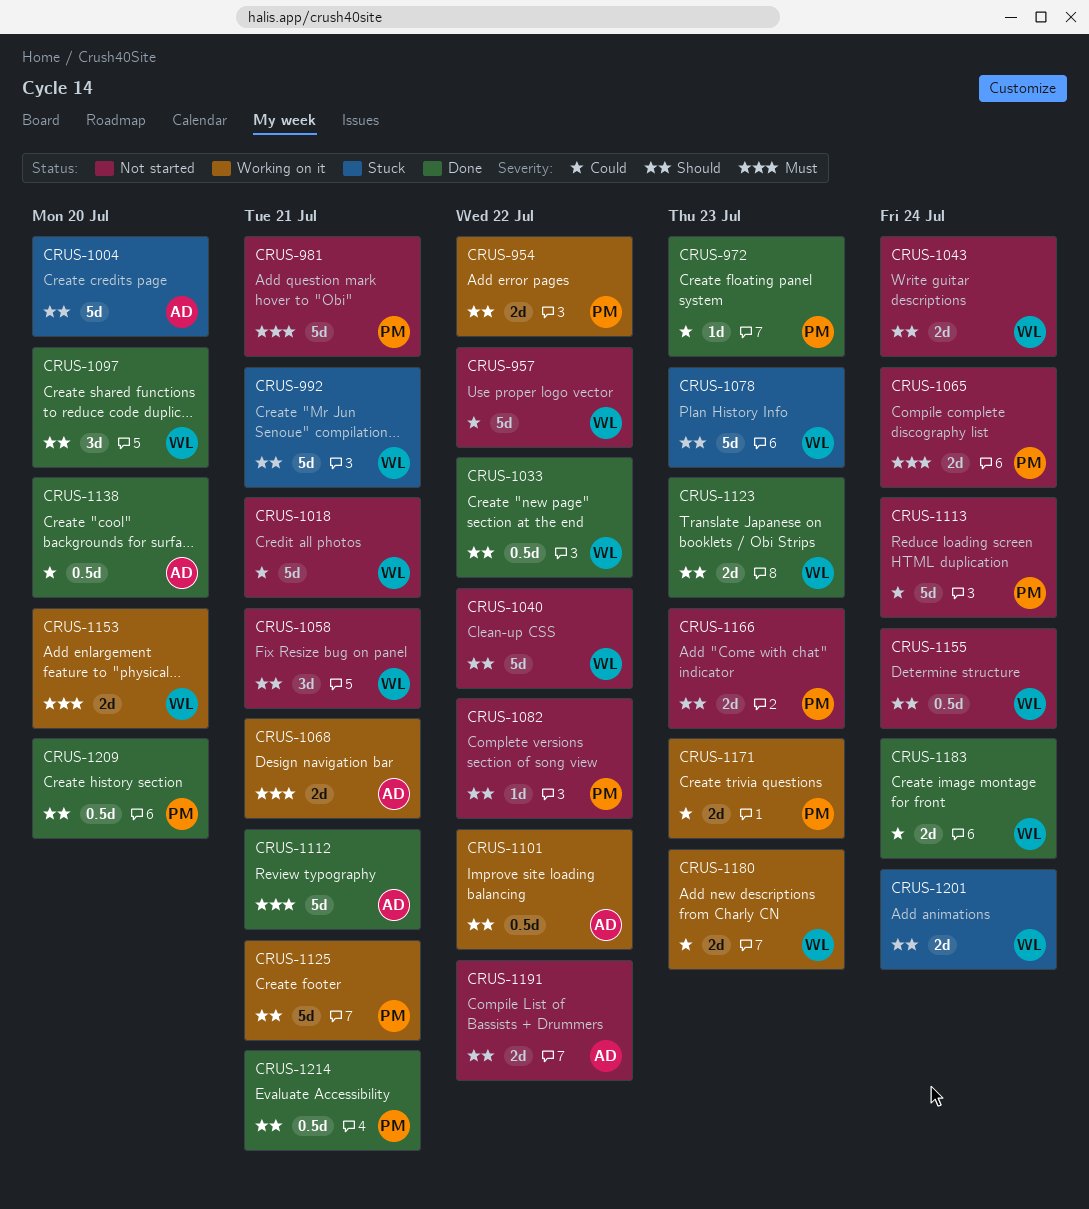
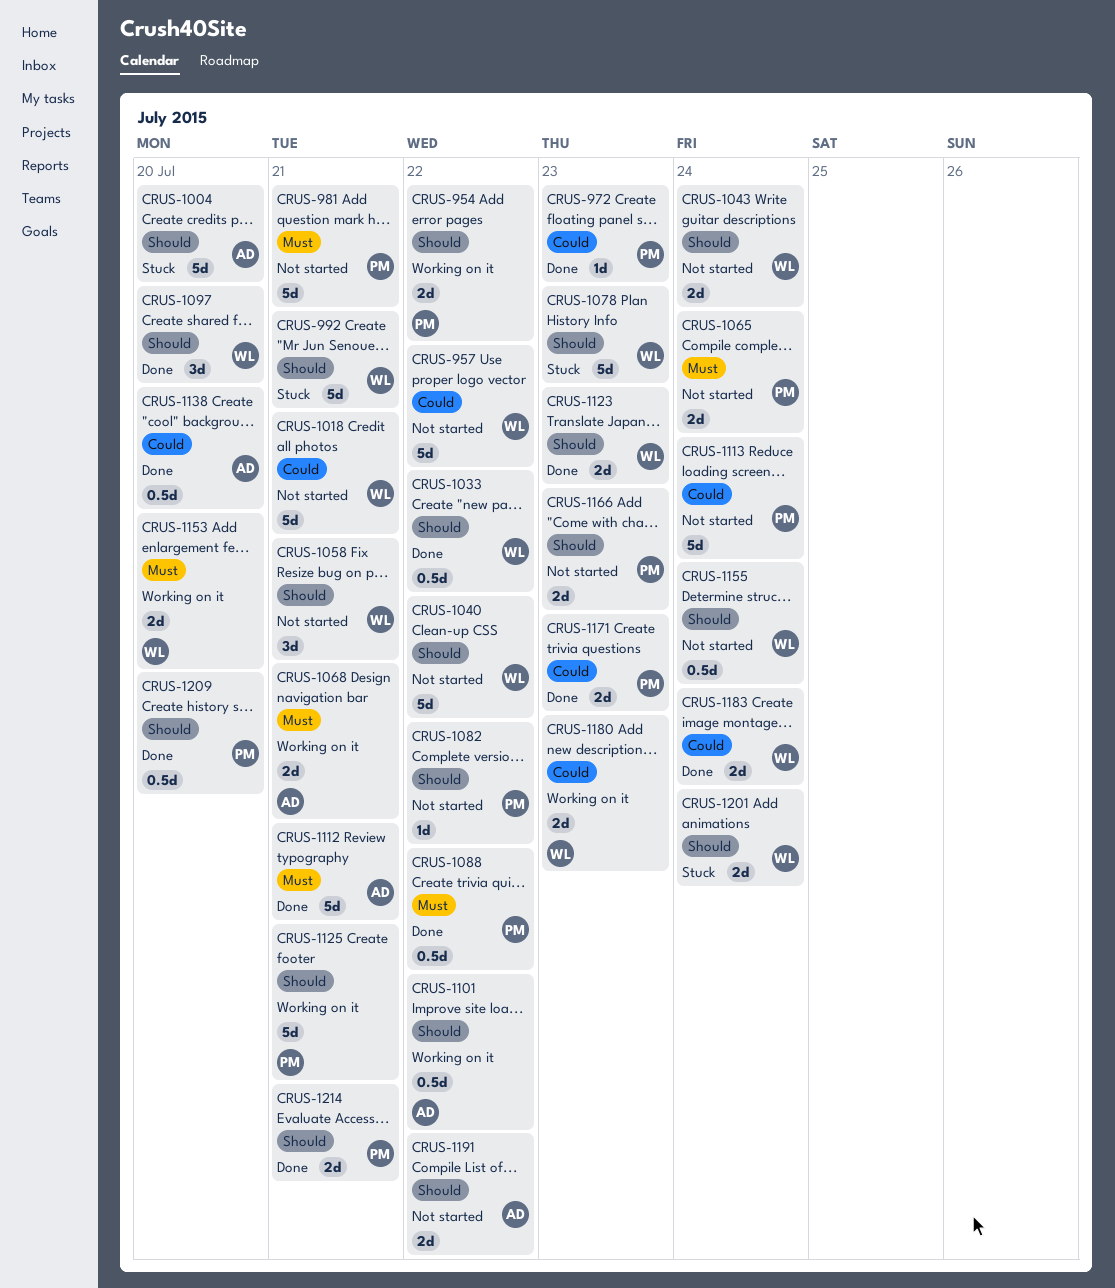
CRUS-1088: none -> present
CRUS-1171, status: Working on it -> Done
CRUS-1214, estimate: 0.5d -> 2d

